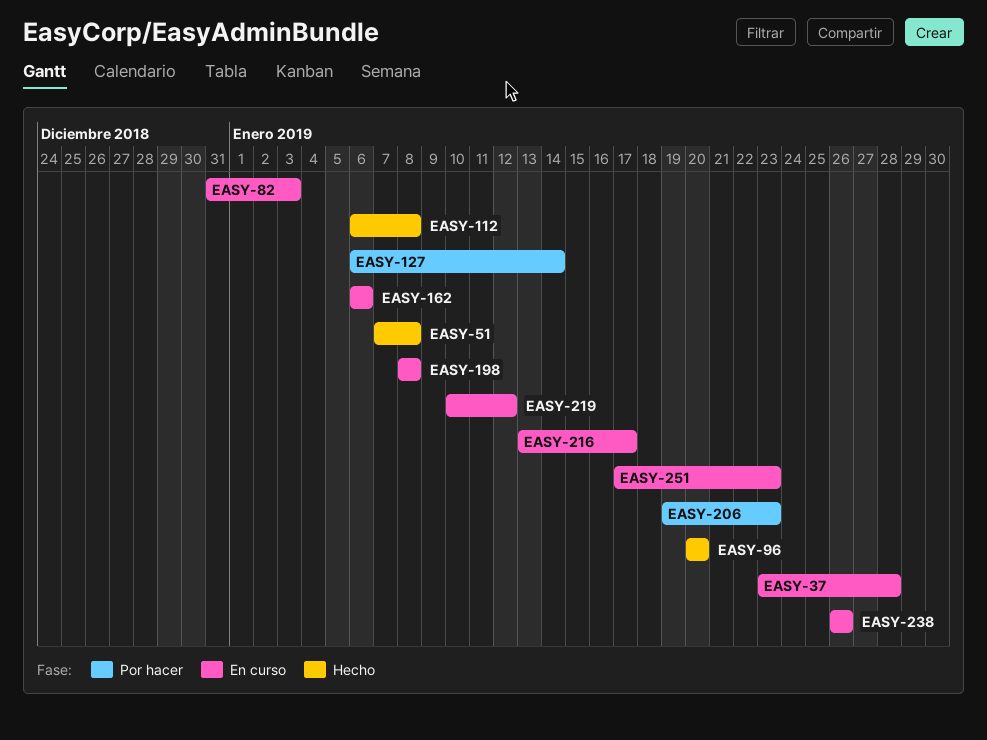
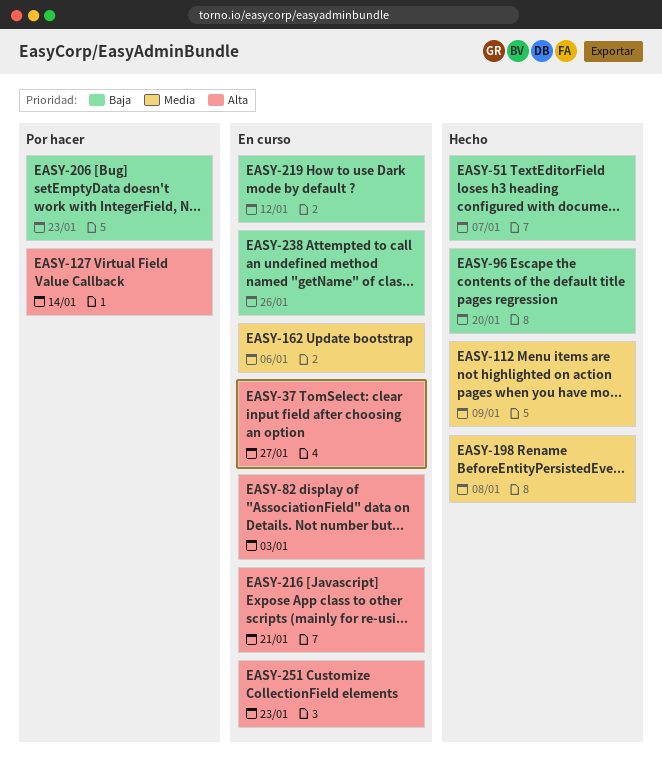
EASY-37, due: Jan 28 -> Jan 27
EASY-51, due: Jan 8 -> Jan 7
EASY-112, due: Jan 8 -> Jan 9
EASY-198, status: En curso -> Hecho
EASY-216, due: Jan 17 -> Jan 21

